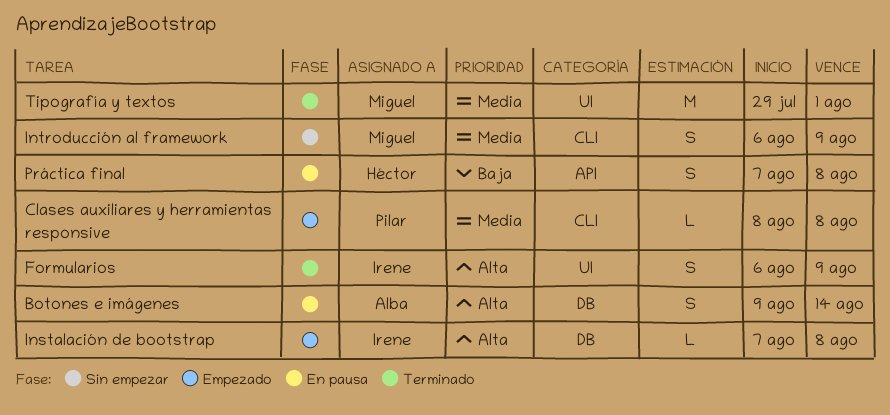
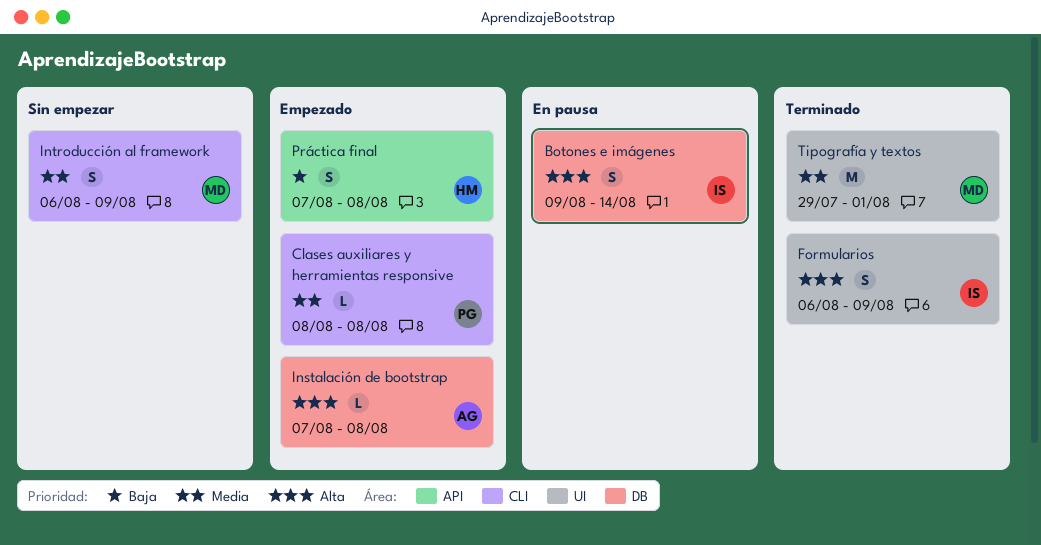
Botones e imágenes, owner: Alba -> Irene
Instalación de bootstrap, owner: Irene -> Alba
Práctica final, status: En pausa -> Empezado

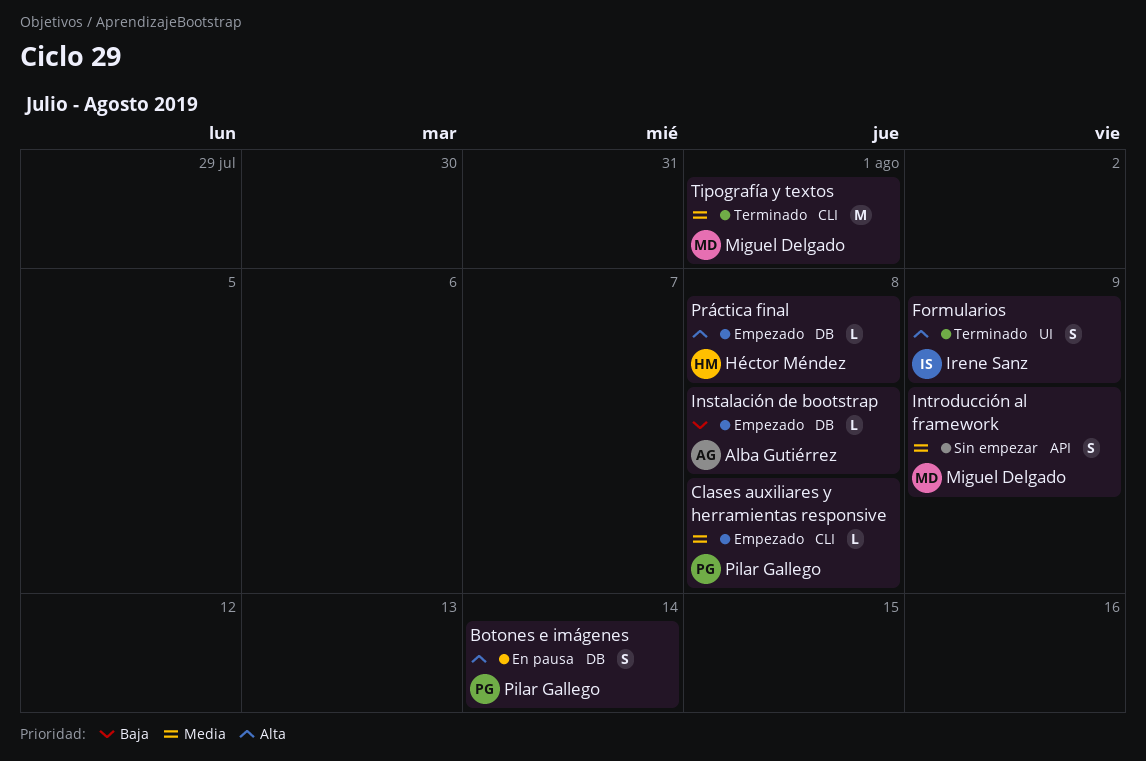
Botones e imágenes, owner: Irene Sanz -> Pilar Gallego
Instalación de bootstrap, priority: Alta -> Baja
Introducción al framework, label: CLI -> API
Práctica final, priority: Baja -> Alta
Práctica final, label: API -> DB
Práctica final, estimate: S -> L
Tipografía y textos, label: UI -> CLI

